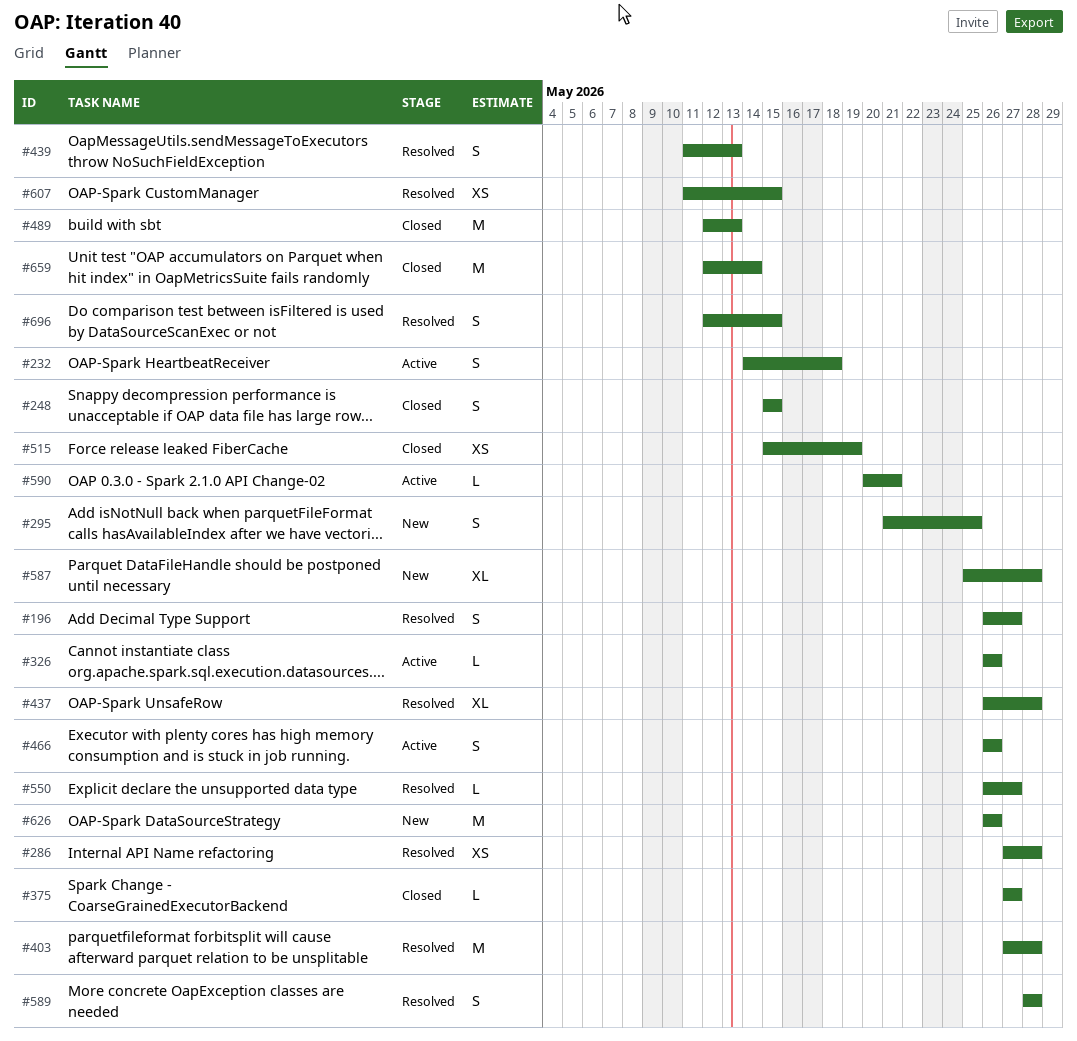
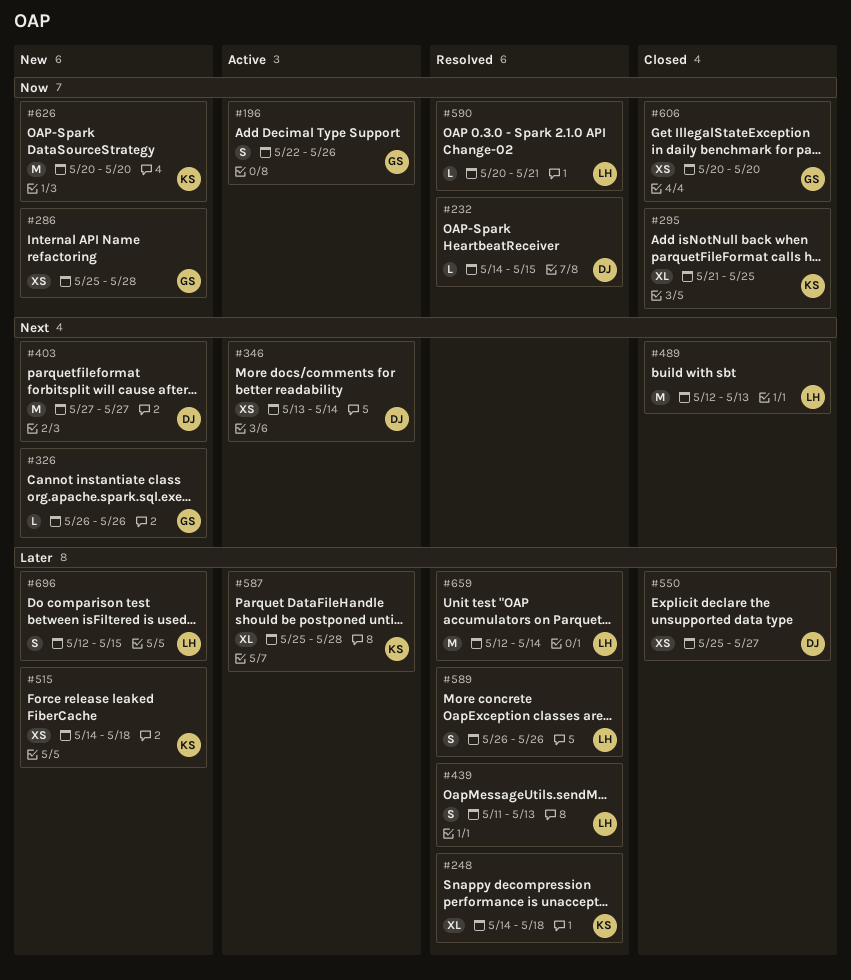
#196, status: Resolved -> Active
#196, start: May 26 -> May 22
#196, due: May 27 -> May 26
#232, status: Active -> Resolved
#232, estimate: S -> L
#232, due: May 18 -> May 15
#248, status: Closed -> Resolved
#248, estimate: S -> XL
#248, start: May 15 -> May 14
#248, due: May 15 -> May 18
#286, status: Resolved -> New
#286, start: May 27 -> May 25
#295, status: New -> Closed
#295, estimate: S -> XL
#326, status: Active -> New
#346: none -> present
#375: present -> none
#403, status: Resolved -> New
#403, due: May 28 -> May 27
#437: present -> none
#466: present -> none
#515, status: Closed -> New
#515, start: May 15 -> May 14
#515, due: May 19 -> May 18
#550, status: Resolved -> Closed
#550, estimate: L -> XS
#550, start: May 26 -> May 25
#587, status: New -> Active
#589, start: May 28 -> May 26
#589, due: May 28 -> May 26
#590, status: Active -> Resolved
#606: none -> present
#607: present -> none
#626, start: May 26 -> May 20
#626, due: May 26 -> May 20
#659, status: Closed -> Resolved
#696, status: Resolved -> New

